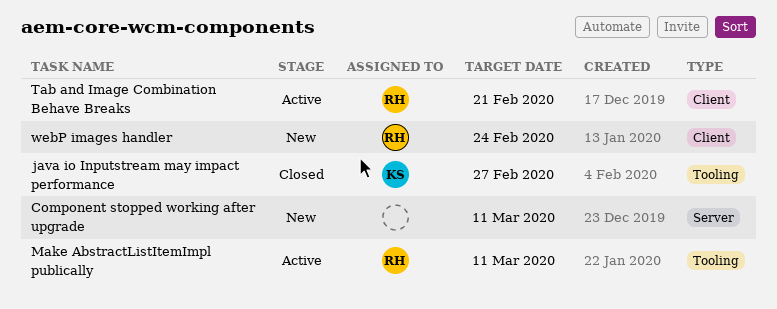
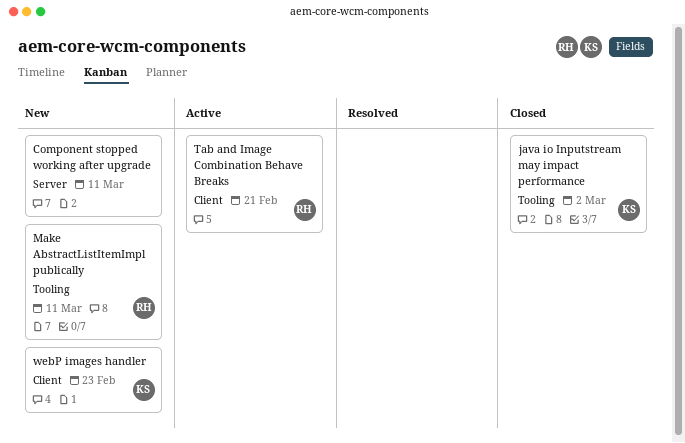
java io Inputstream may impact performance, due: Feb 27 -> Mar 2
Make AbstractListItemImpl publically, status: Active -> New
webP images handler, owner: RH -> KS
webP images handler, due: Feb 24 -> Feb 23

